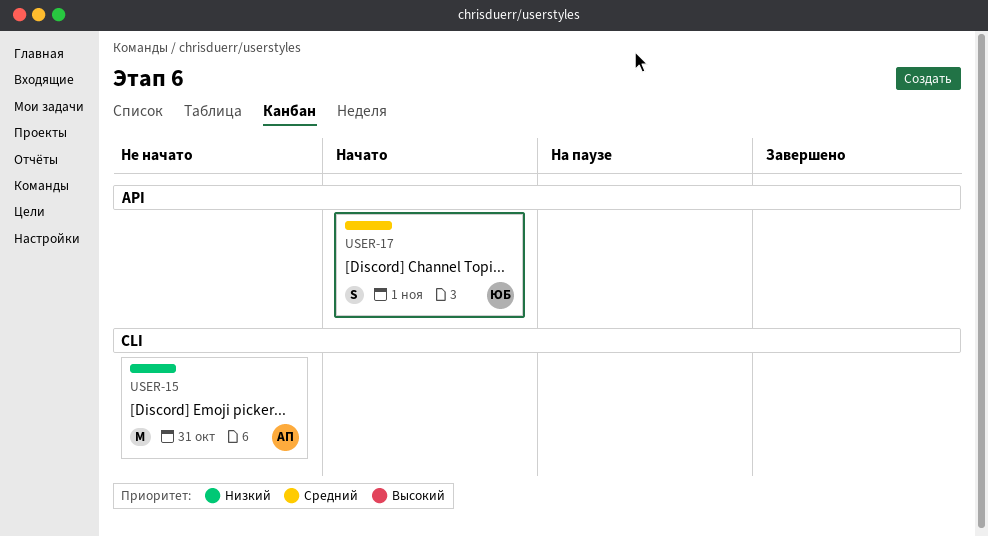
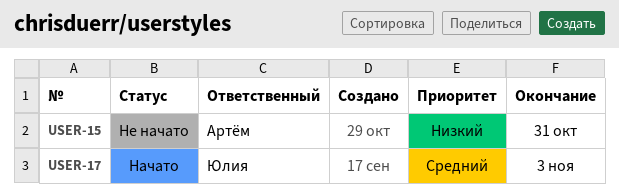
USER-17, due: Nov 1 -> Nov 3

